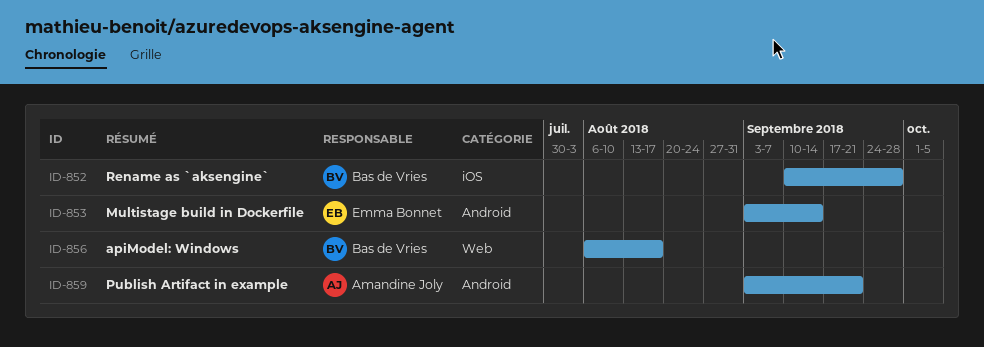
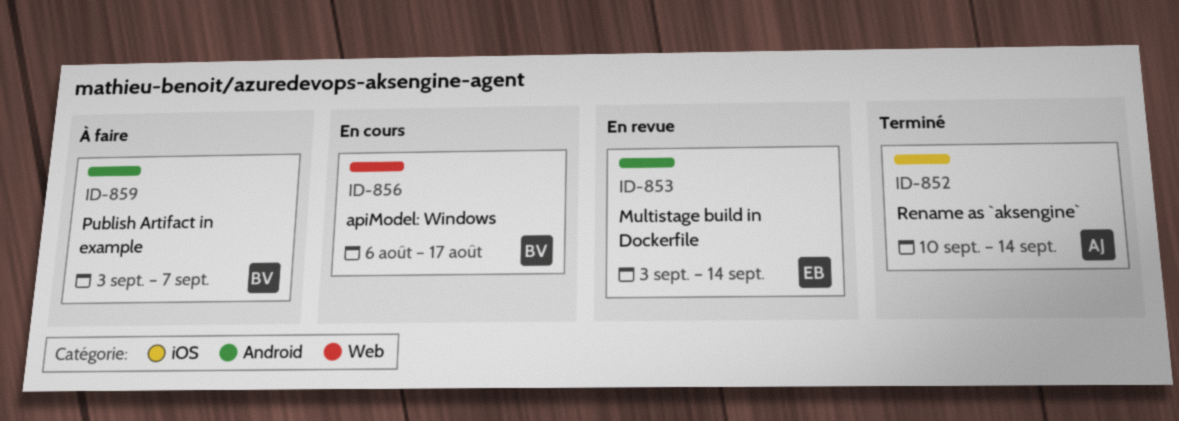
ID-852, owner: Bas de Vries -> Amandine Joly
ID-852, due: Sep 28 -> Sep 14
ID-859, owner: Amandine Joly -> Bas de Vries
ID-859, due: Sep 21 -> Sep 7

